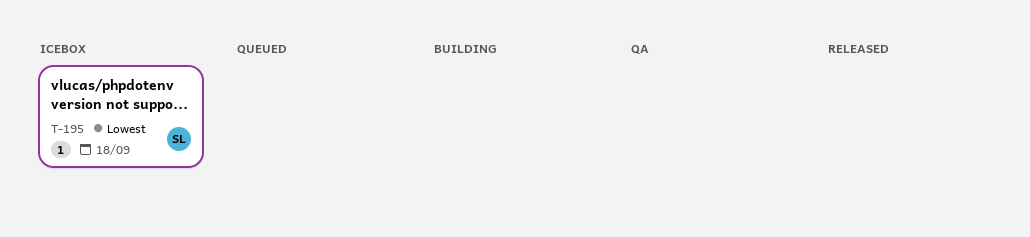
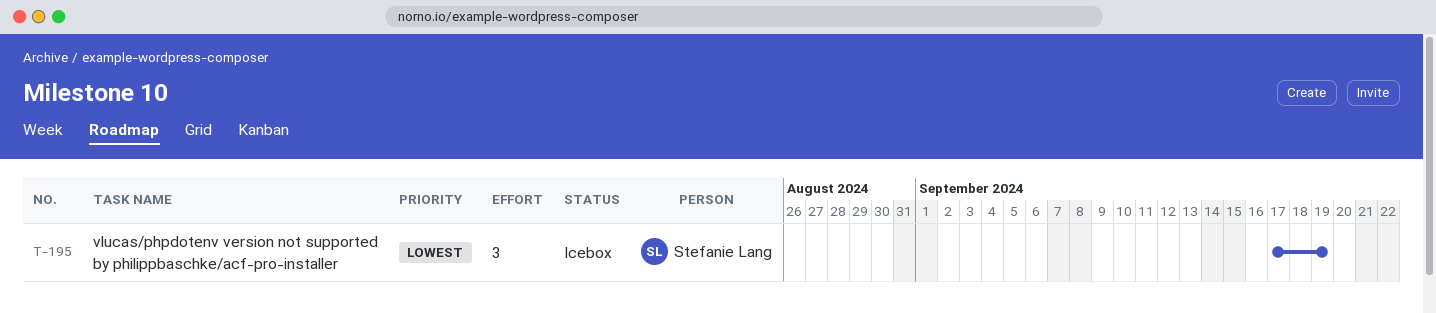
T-195, estimate: 1 -> 3
T-195, due: Sep 18 -> Sep 19

